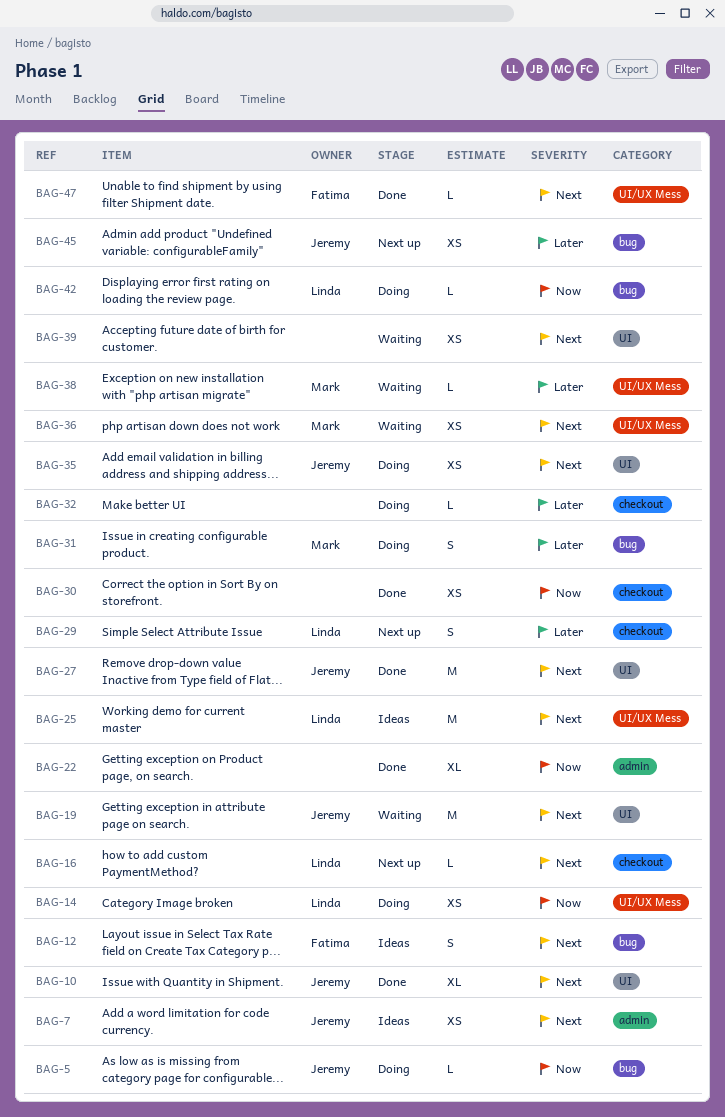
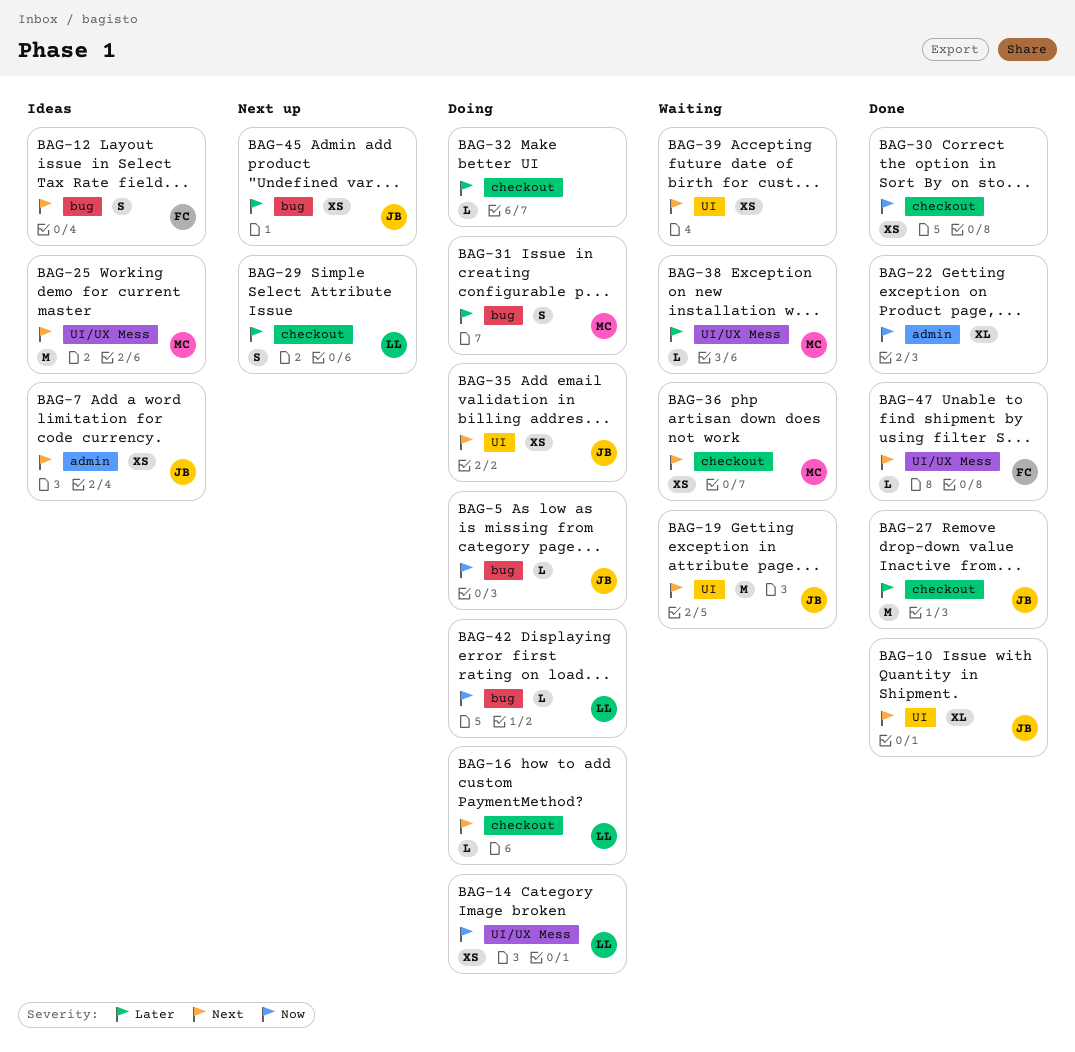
BAG-16, status: Next up -> Doing
BAG-25, owner: Linda -> Mark
BAG-27, priority: Next -> Later
BAG-27, label: UI -> checkout
BAG-36, label: UI/UX Mess -> checkout

